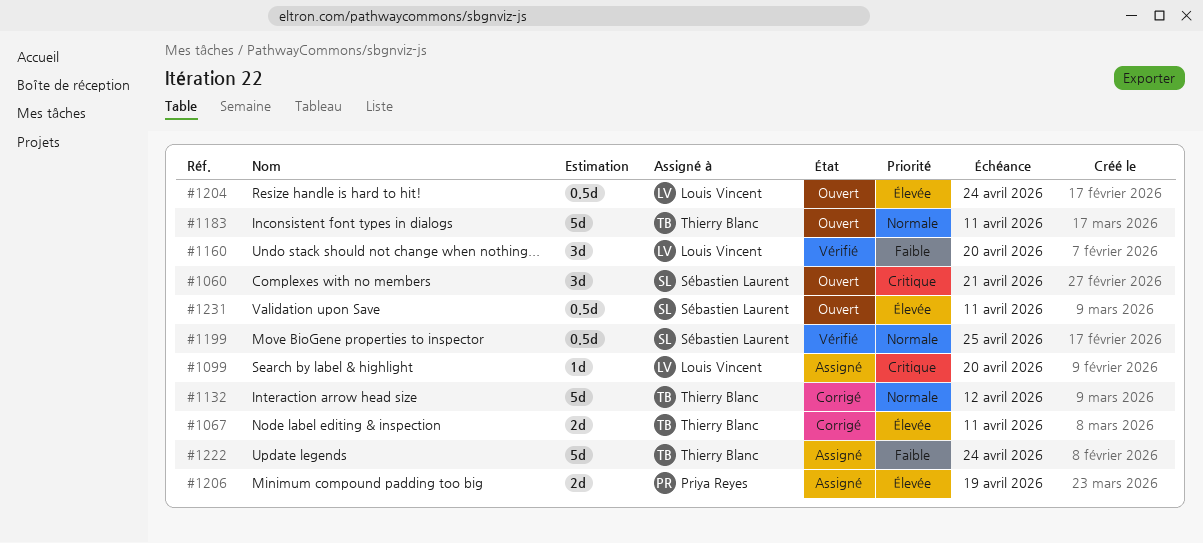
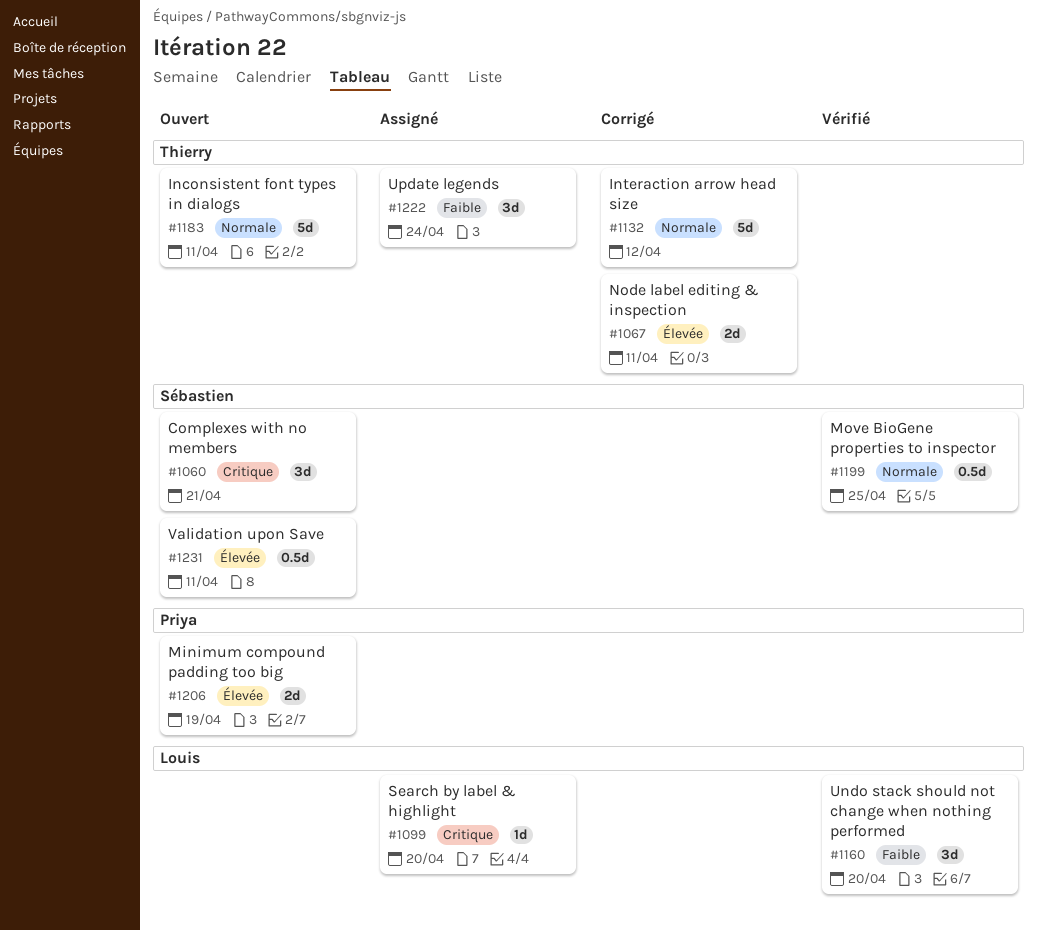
#1204: present -> none
#1206, status: Assigné -> Ouvert
#1222, estimate: 5d -> 3d

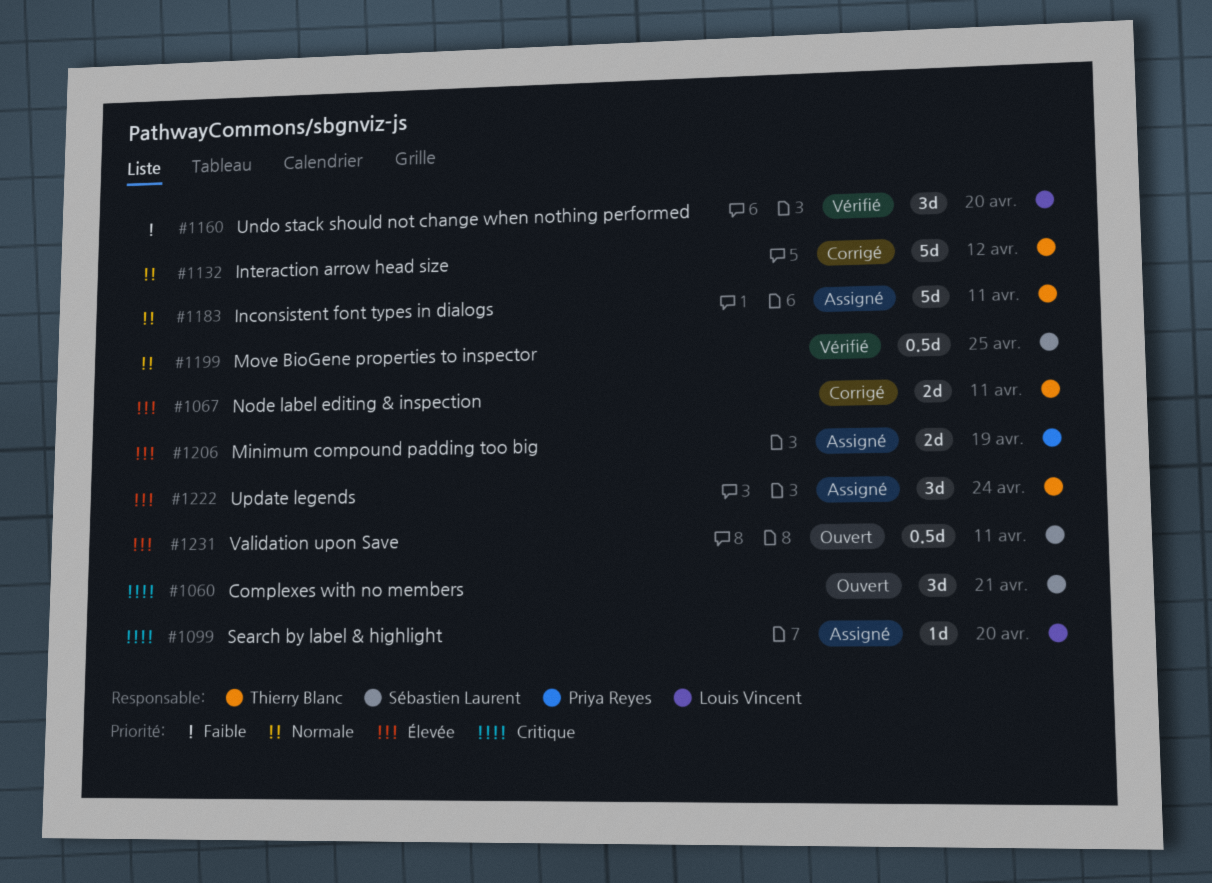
#1183, status: Ouvert -> Assigné
#1206, status: Ouvert -> Assigné
#1222, priority: Faible -> Élevée

